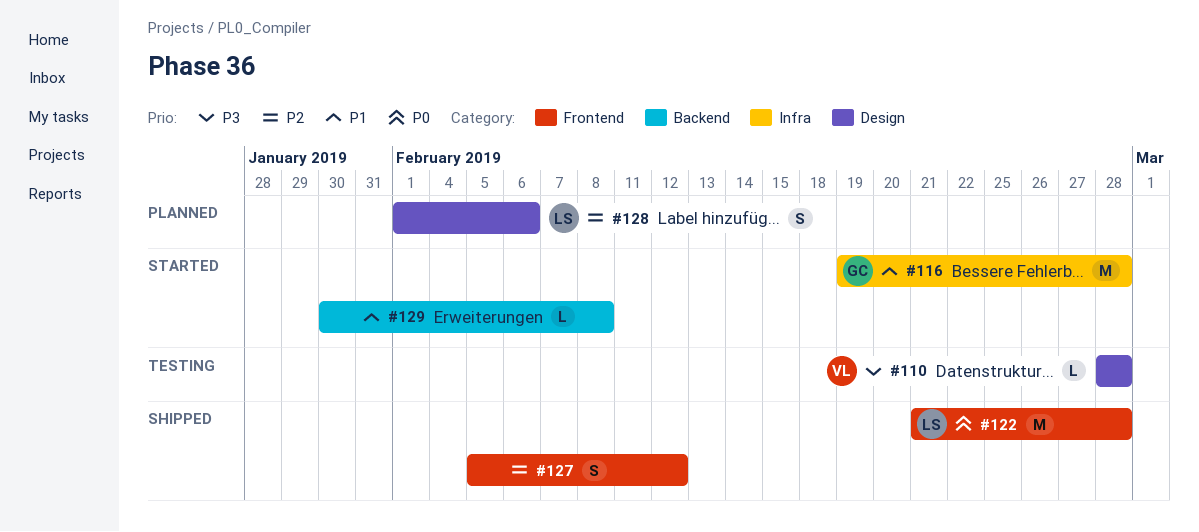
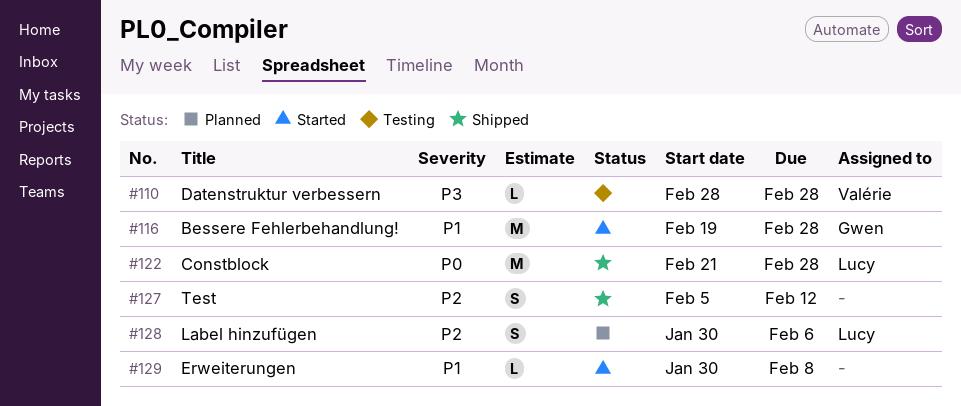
#128, start: Feb 1 -> Jan 30

